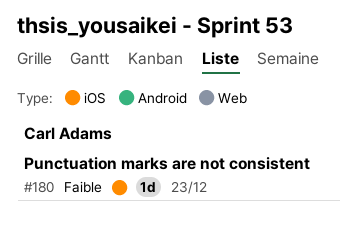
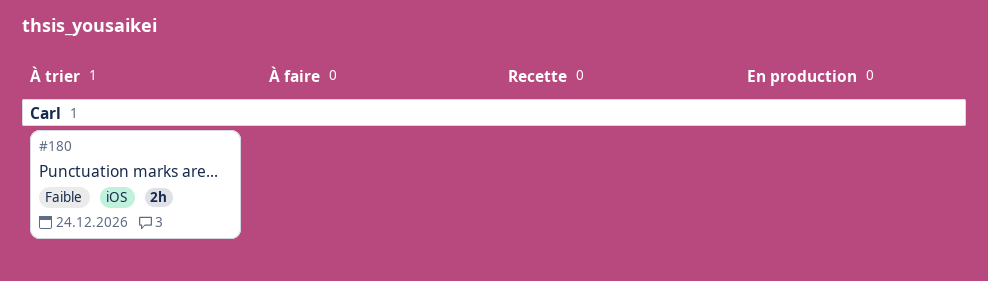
#180, estimate: 1d -> 2h
#180, due: Dec 23 -> Dec 24

